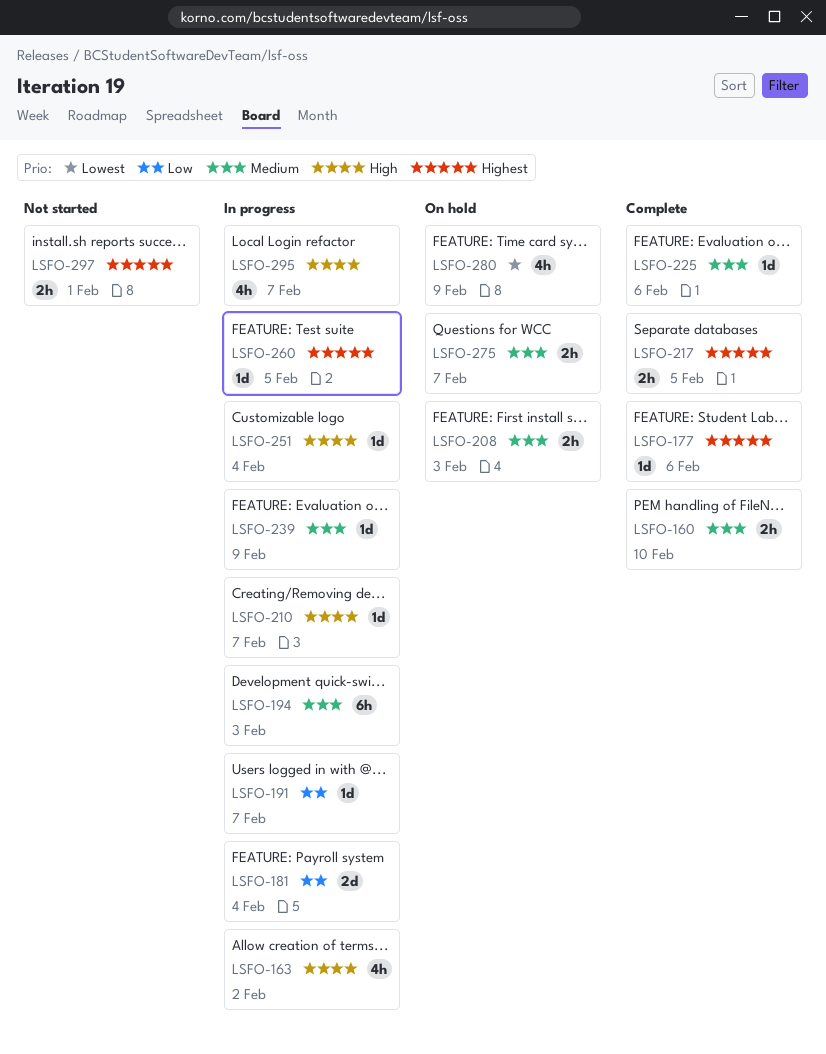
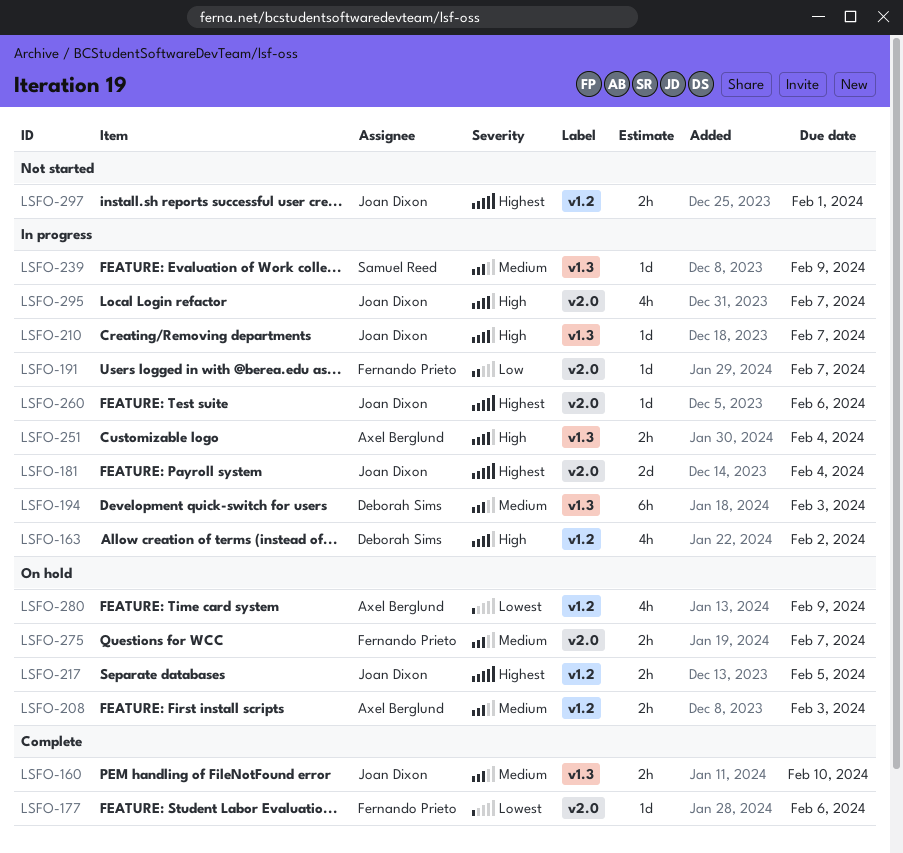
LSFO-177, priority: Highest -> Lowest
LSFO-181, priority: Low -> Highest
LSFO-217, status: Complete -> On hold
LSFO-225: present -> none
LSFO-251, estimate: 1d -> 2h
LSFO-260, due: Feb 5 -> Feb 6

